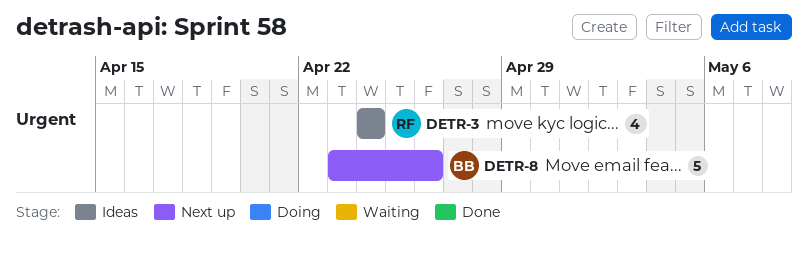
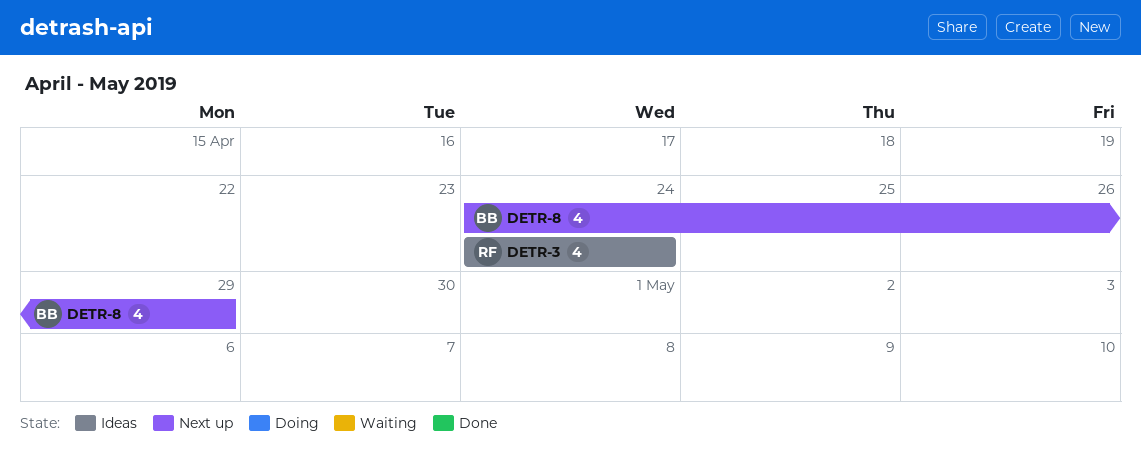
DETR-8, estimate: 5 -> 4
DETR-8, start: Apr 23 -> Apr 24
DETR-8, due: Apr 26 -> Apr 29

